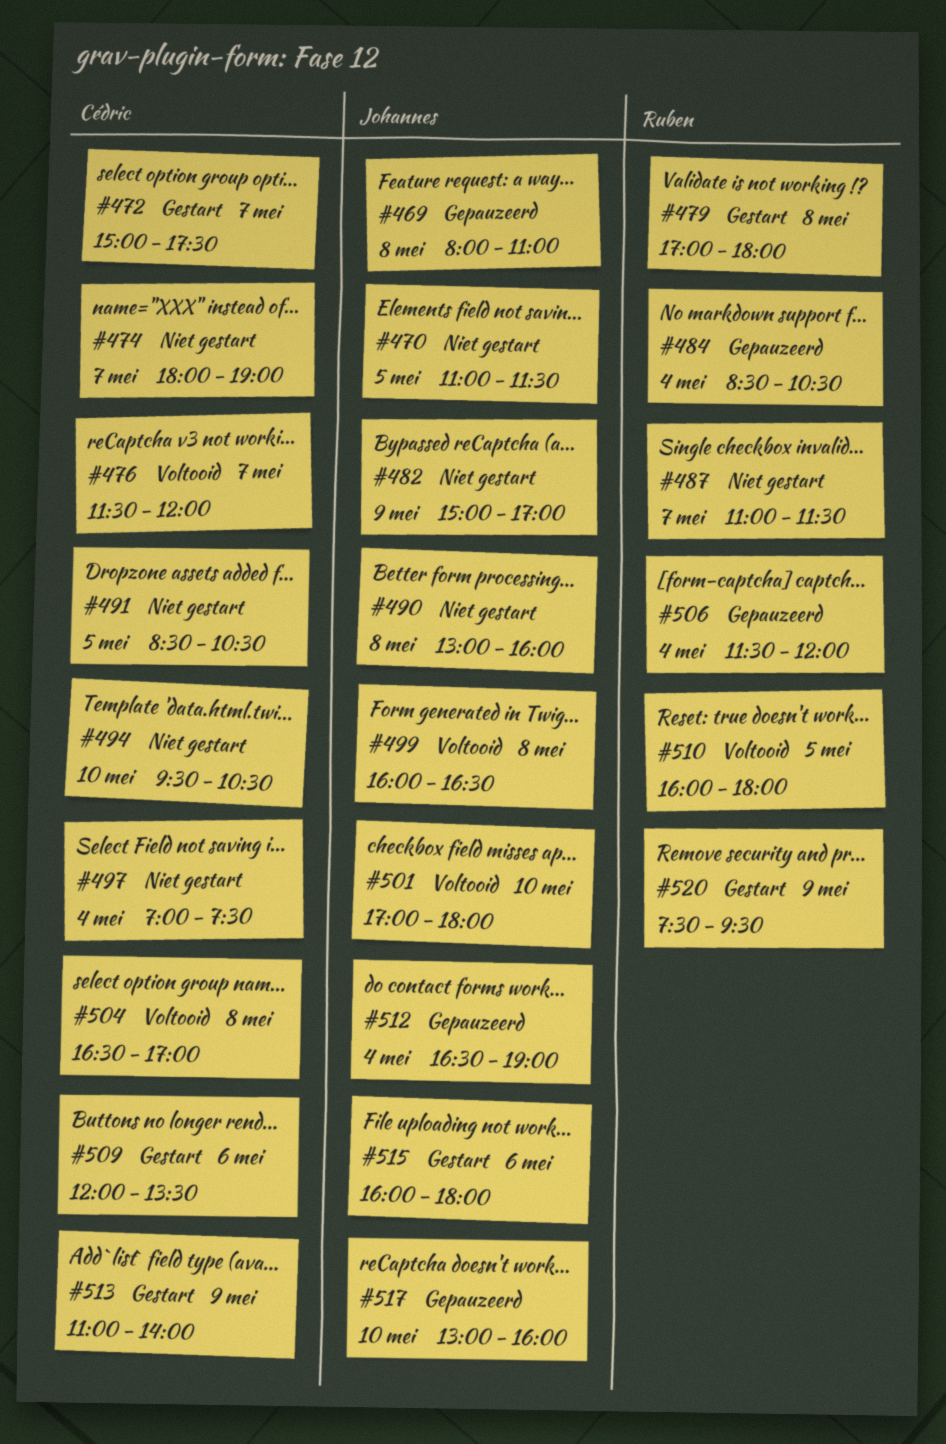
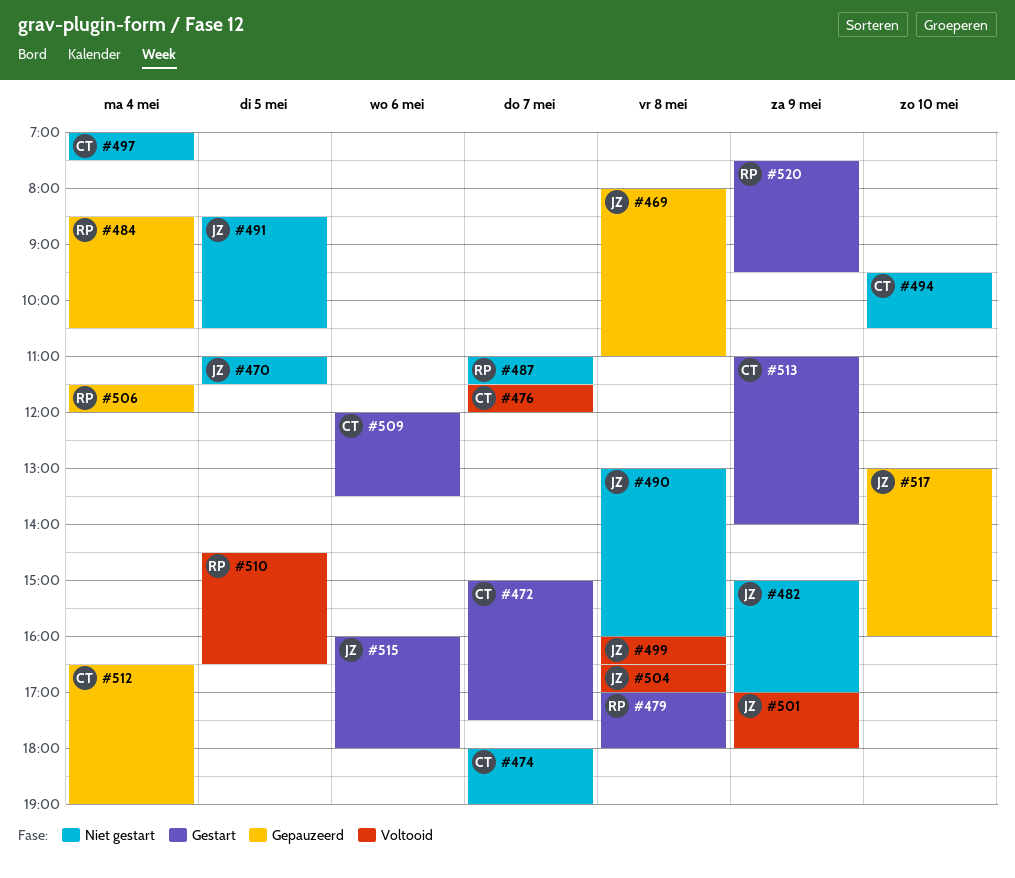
#491, owner: Cédric -> Johannes
#501, day: May 10 -> May 9
#504, owner: Cédric -> Johannes
#510, begins: 16:00 -> 14:30
#510, ends: 18:00 -> 16:30
#512, owner: Johannes -> Cédric

